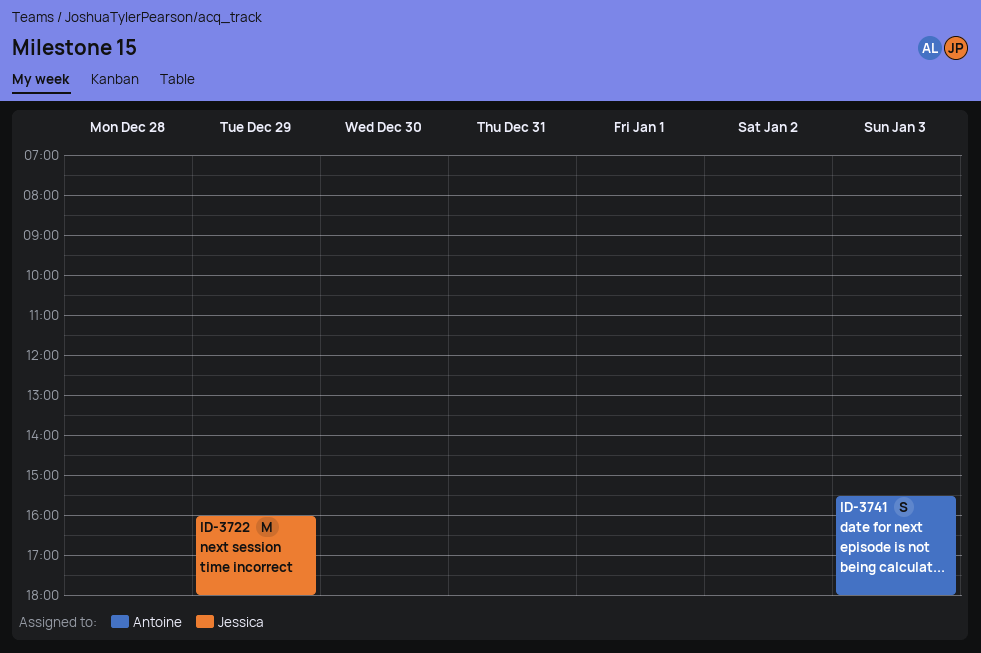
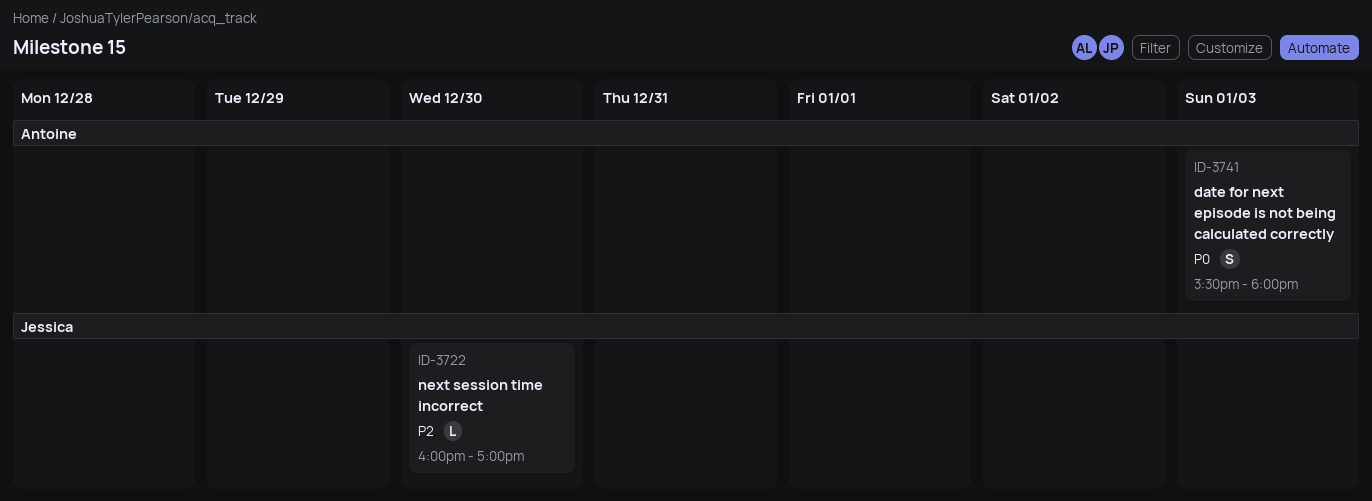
ID-3722, estimate: M -> L
ID-3722, day: Dec 29 -> Dec 30
ID-3722, ends: 18:00 -> 17:00

